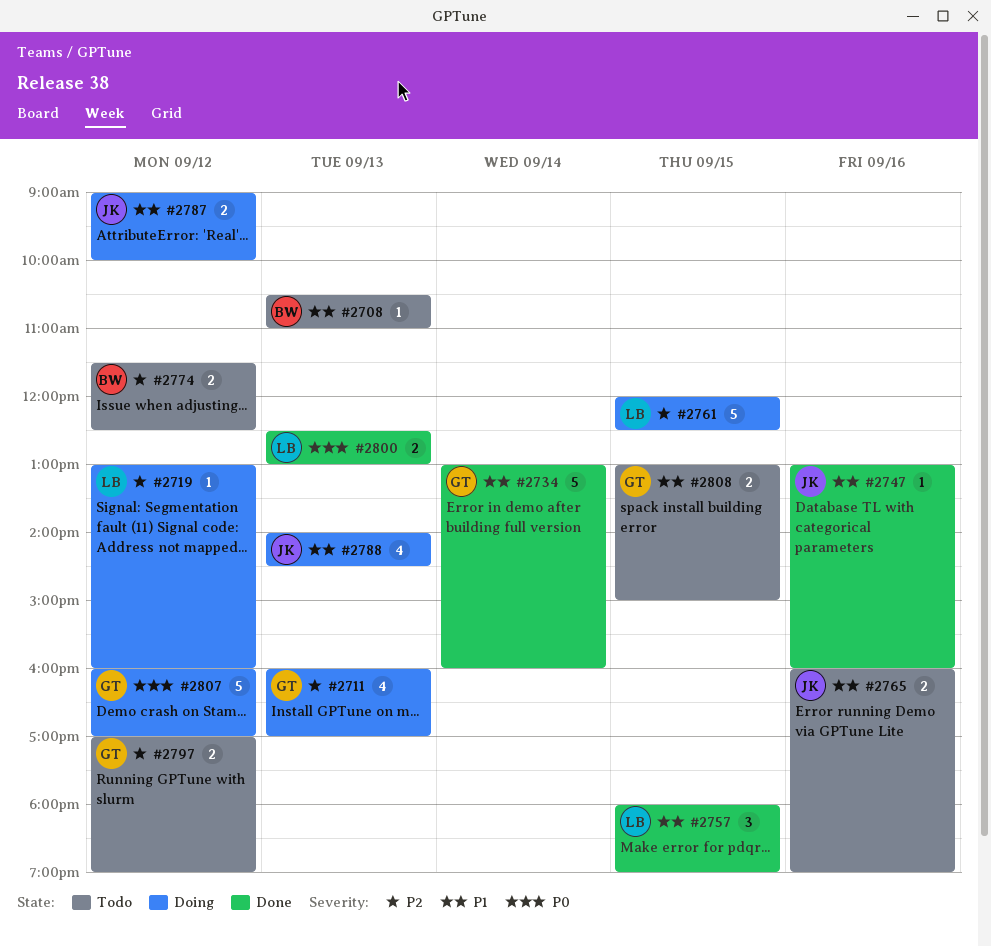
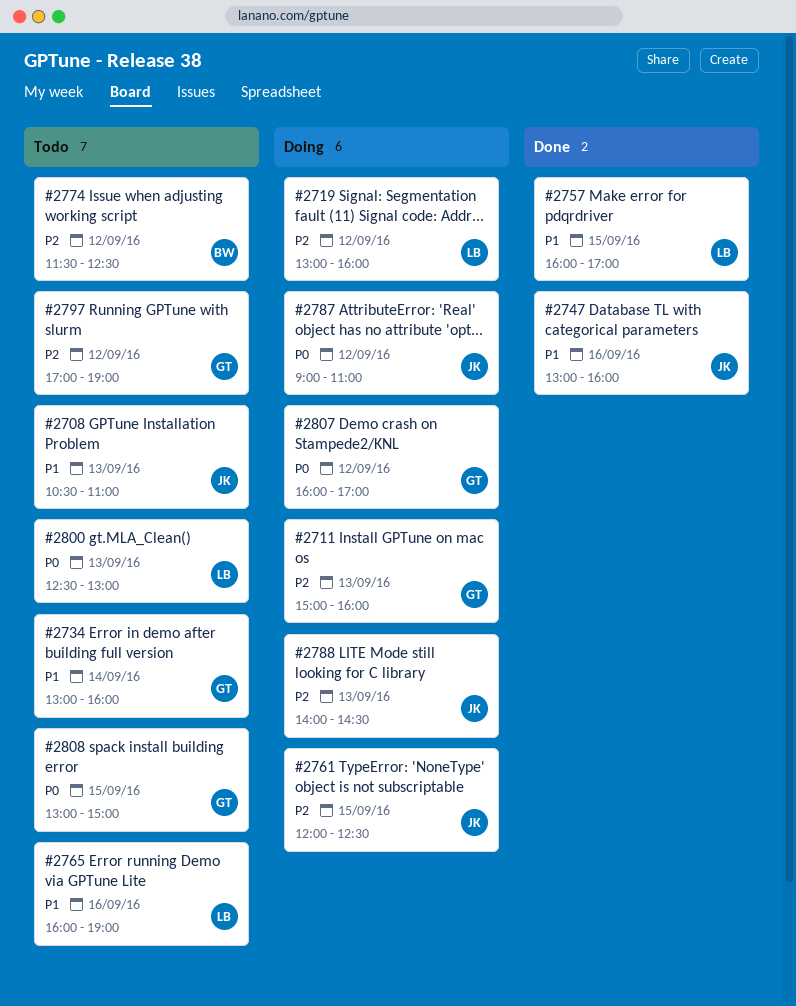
#2708, owner: BW -> JK
#2711, begins: 16:00 -> 15:00
#2711, ends: 17:00 -> 16:00
#2734, status: Done -> Todo
#2757, begins: 18:00 -> 16:00
#2757, ends: 19:00 -> 17:00
#2761, owner: LB -> JK
#2765, owner: JK -> LB
#2787, priority: P1 -> P0
#2787, ends: 10:00 -> 11:00
#2788, priority: P1 -> P2
#2800, status: Done -> Todo
#2808, priority: P1 -> P0

